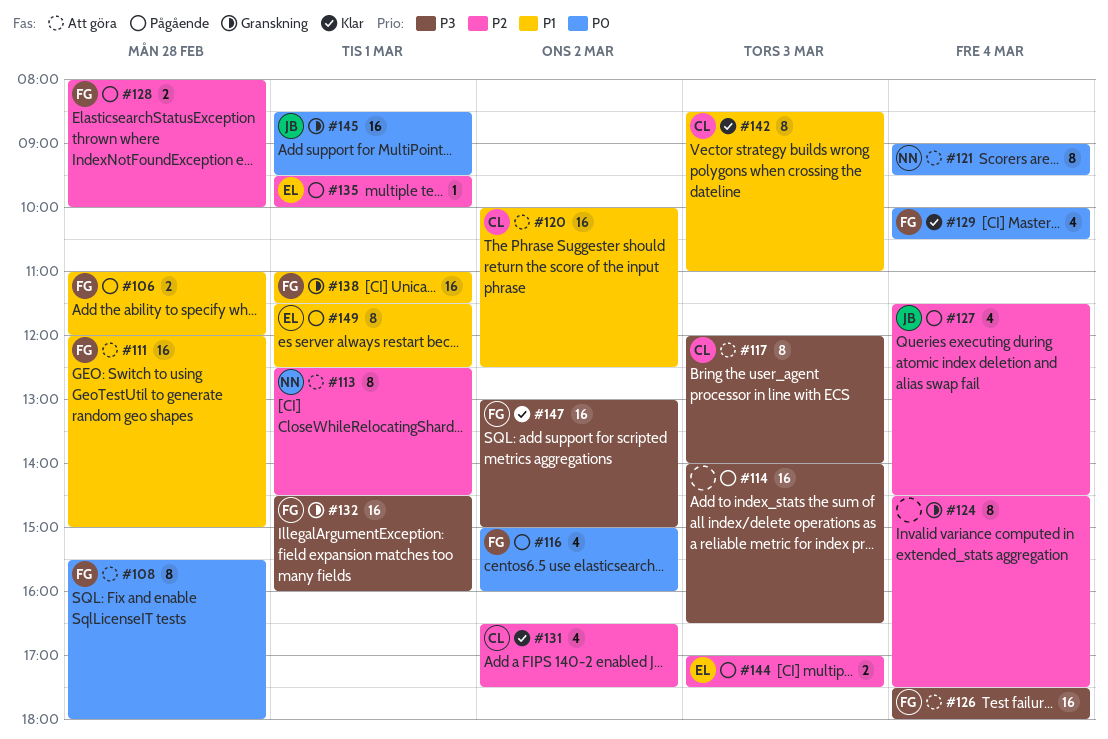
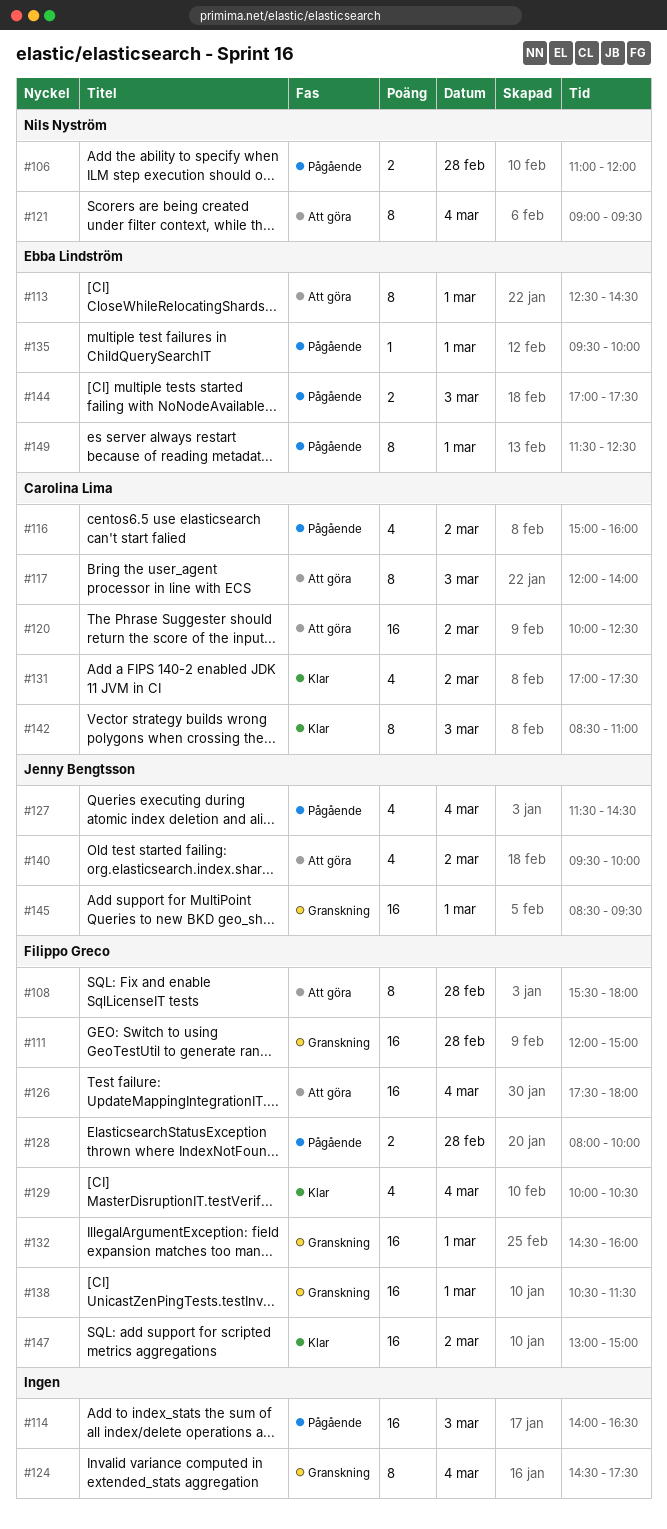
#106, owner: Filippo Greco -> Nils Nyström
#111, status: Att göra -> Granskning
#113, owner: Nils Nyström -> Ebba Lindström
#116, owner: Filippo Greco -> Carolina Lima
#131, begins: 16:30 -> 17:00
#138, begins: 11:00 -> 10:30
#140: none -> present

